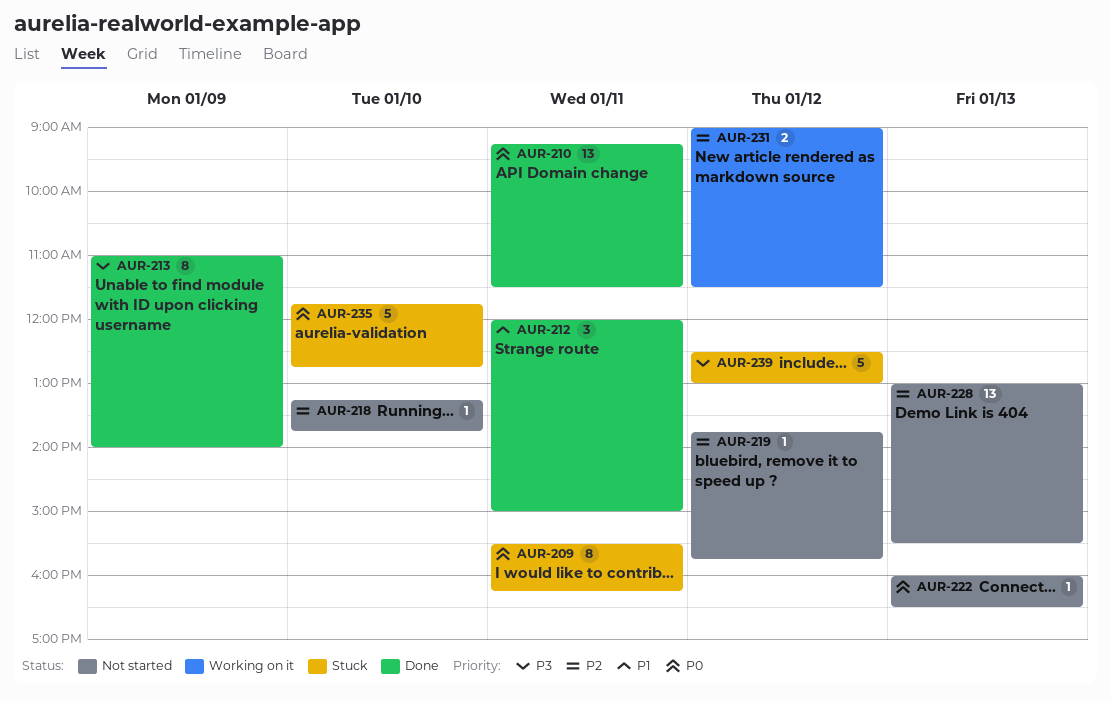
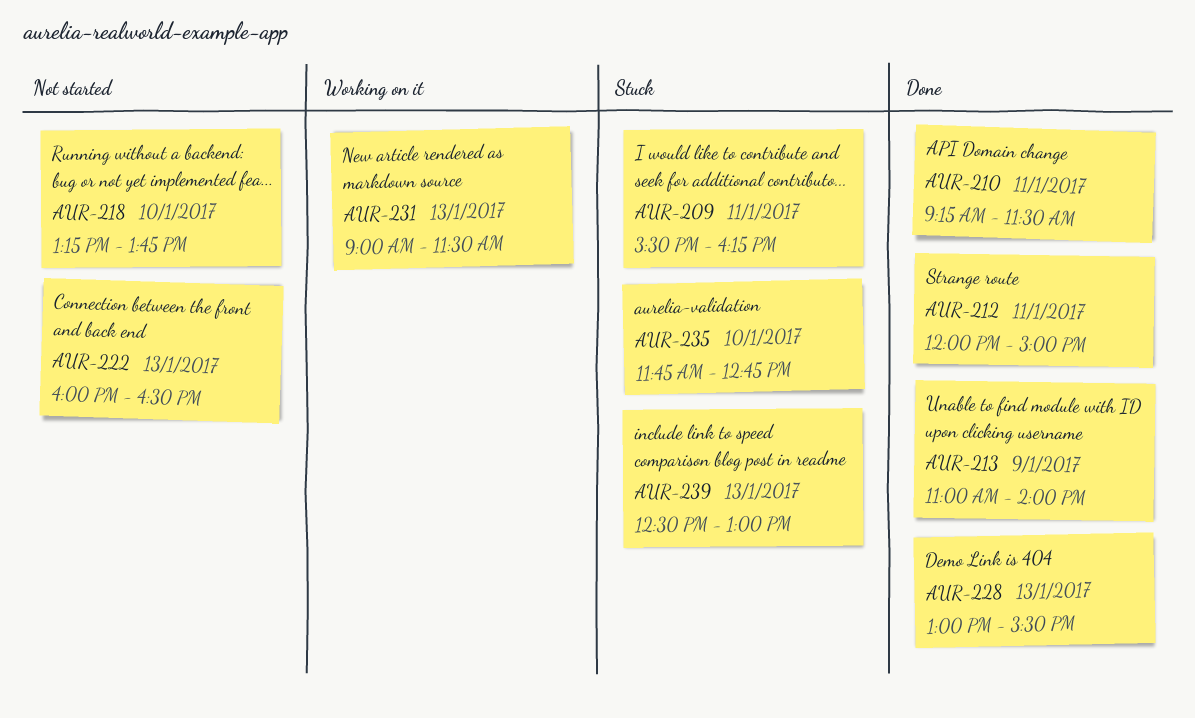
AUR-219: present -> none
AUR-228, status: Not started -> Done
AUR-231, day: Jan 12 -> Jan 13
AUR-239, day: Jan 12 -> Jan 13

